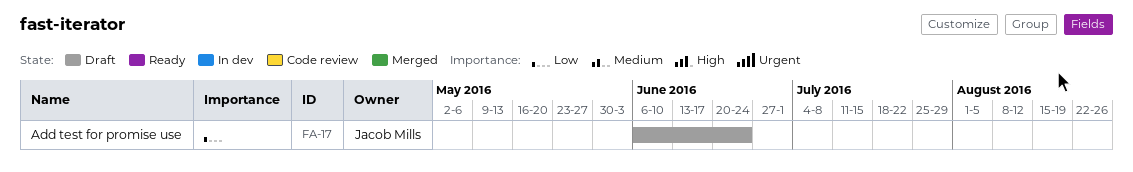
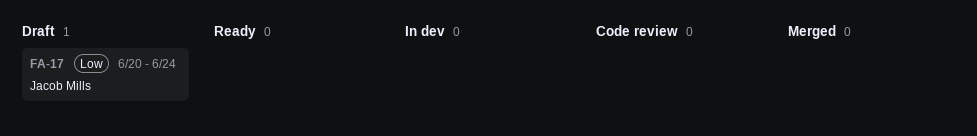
FA-17, start: Jun 6 -> Jun 20

